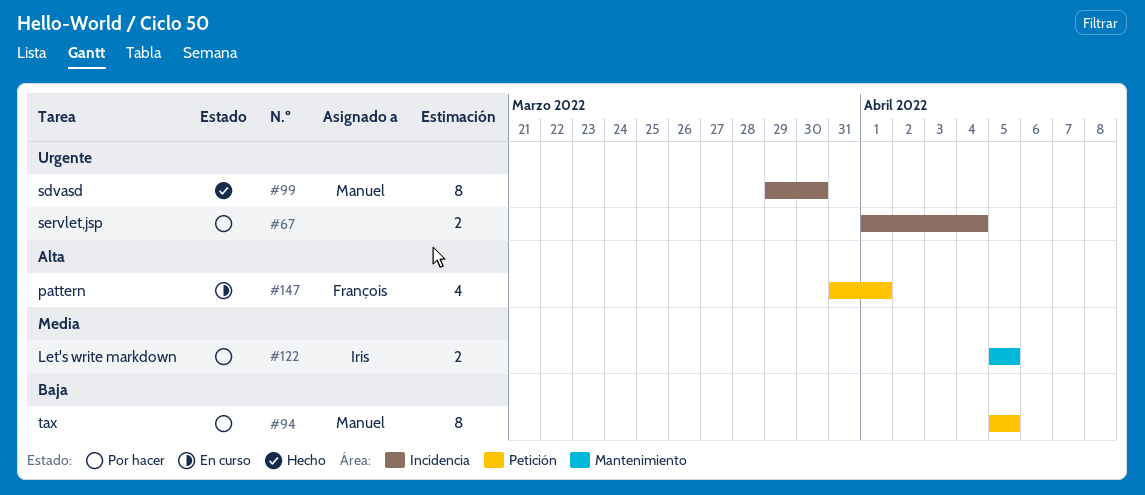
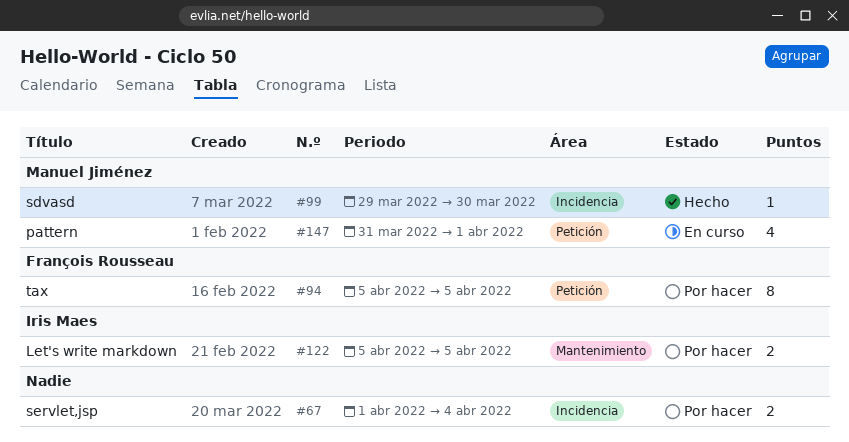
#94, owner: Manuel Jiménez -> François Rousseau
#99, estimate: 8 -> 1
#147, owner: François Rousseau -> Manuel Jiménez

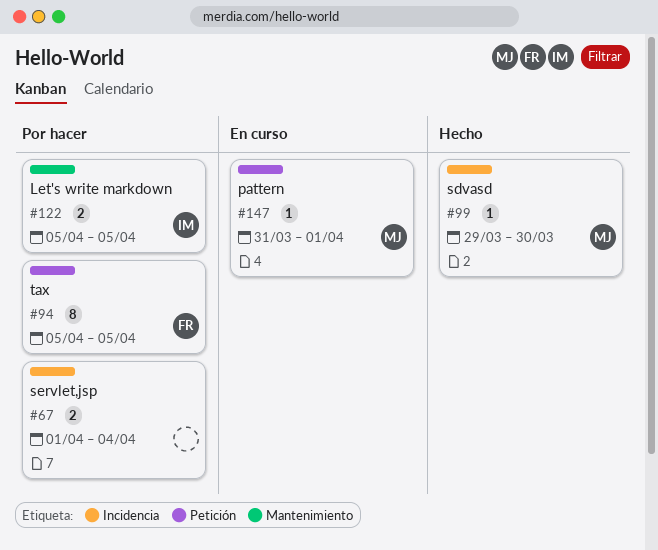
#147, estimate: 4 -> 1

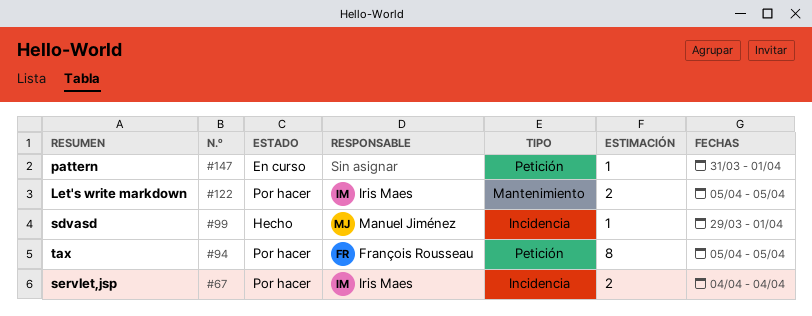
#67, owner: none -> Iris Maes
#67, start: Apr 1 -> Apr 4
#99, due: Mar 30 -> Apr 1
#147, owner: Manuel Jiménez -> none

